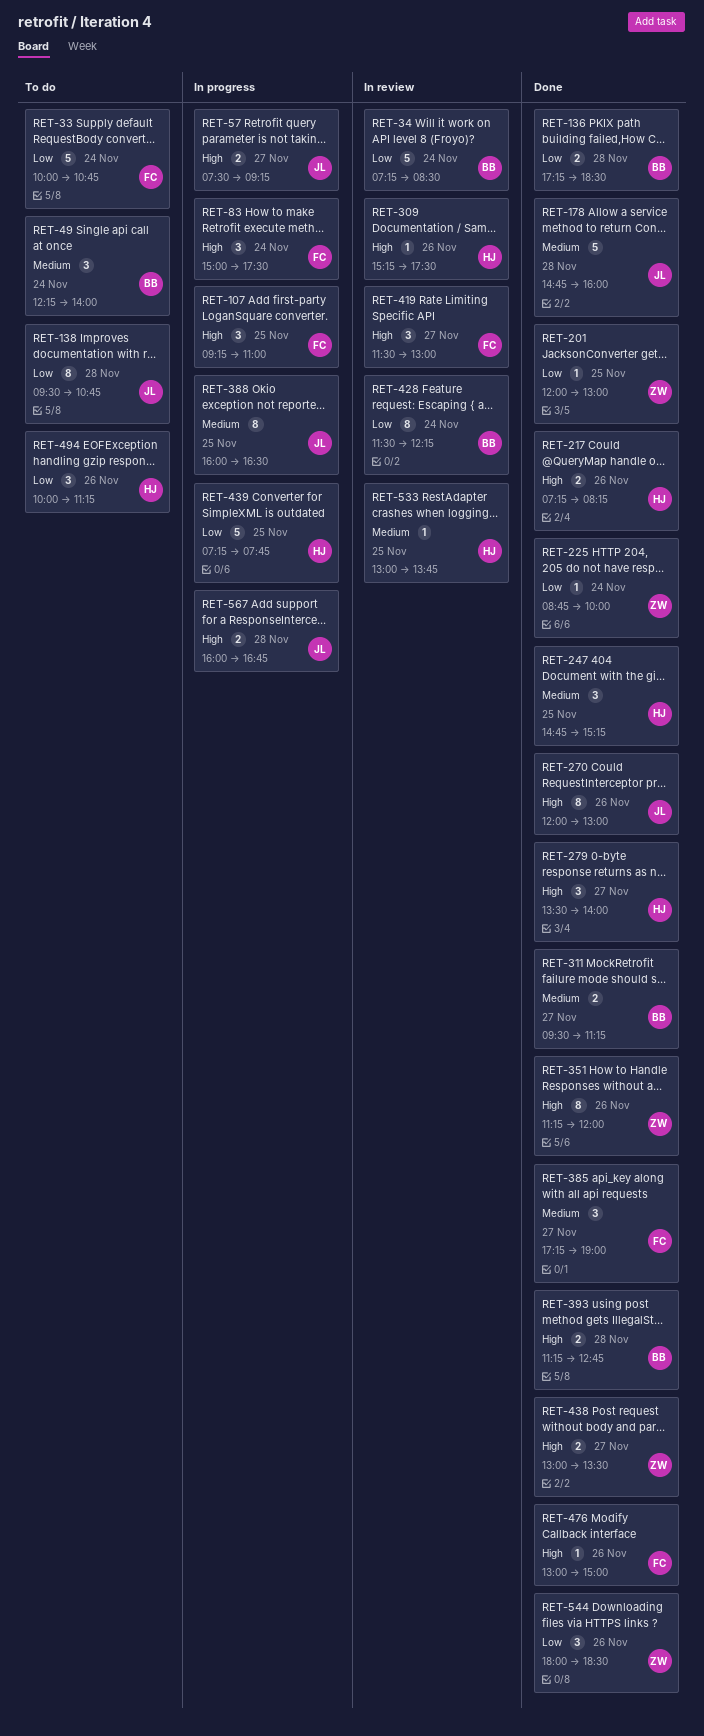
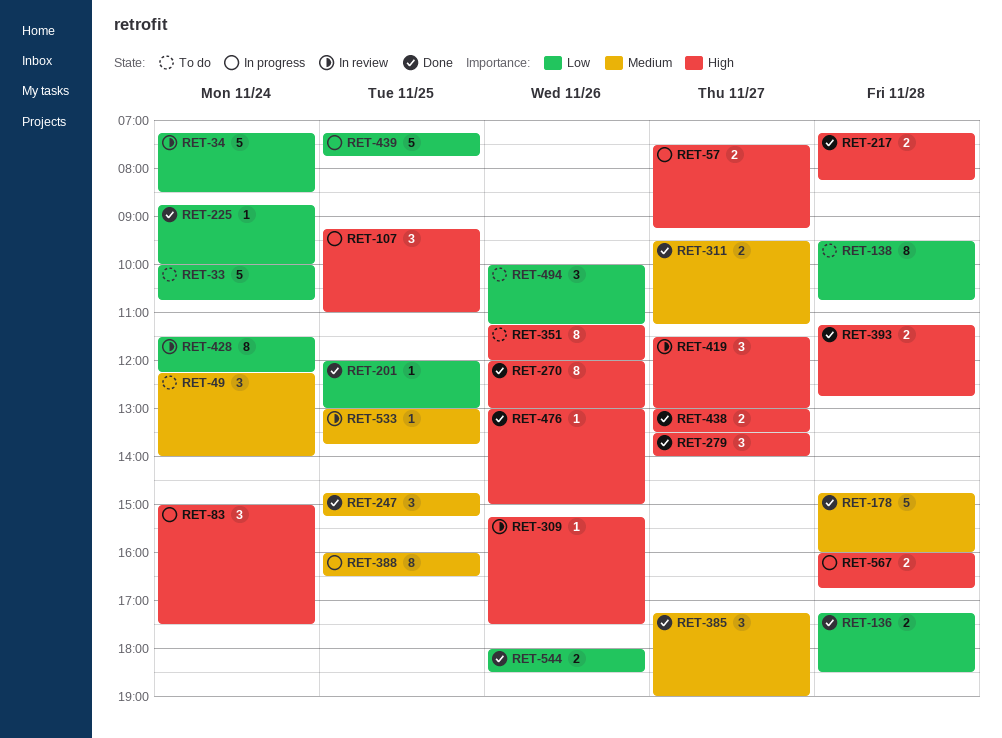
RET-217, day: Nov 26 -> Nov 28
RET-351, status: Done -> To do
RET-544, estimate: 3 -> 2

